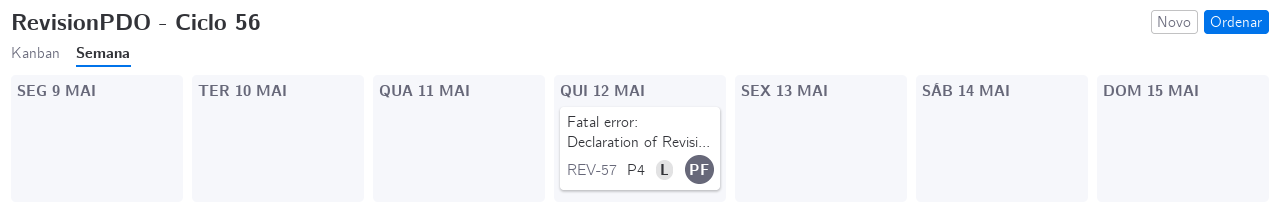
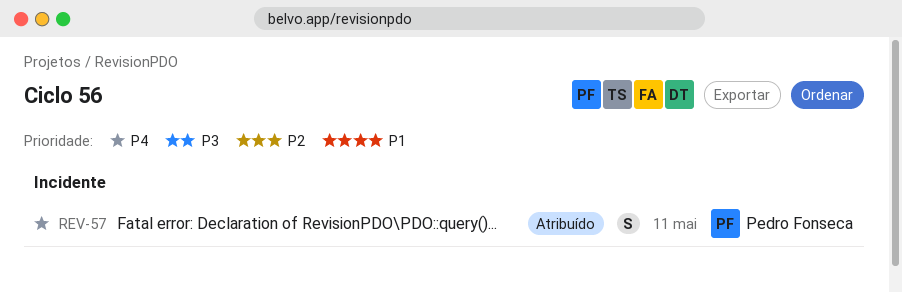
REV-57, estimate: L -> S
REV-57, due: May 12 -> May 11

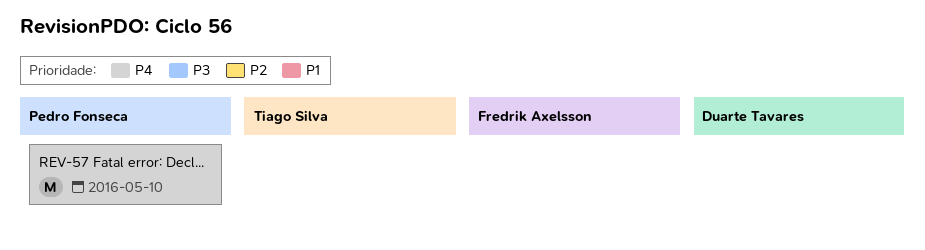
REV-57, estimate: S -> M
REV-57, due: May 11 -> May 10

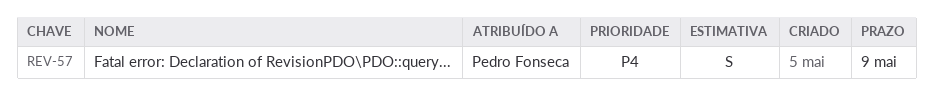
REV-57, estimate: M -> S
REV-57, due: May 10 -> May 9

